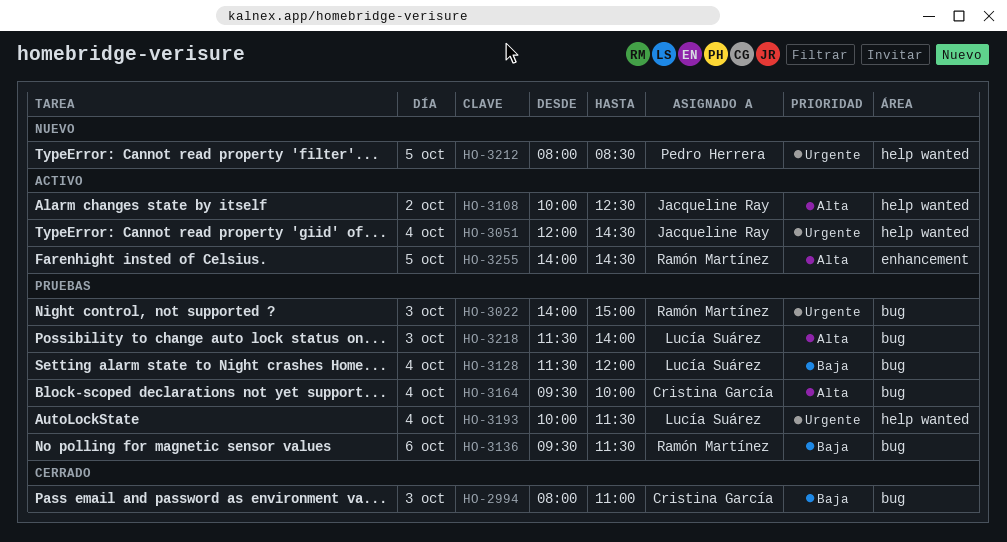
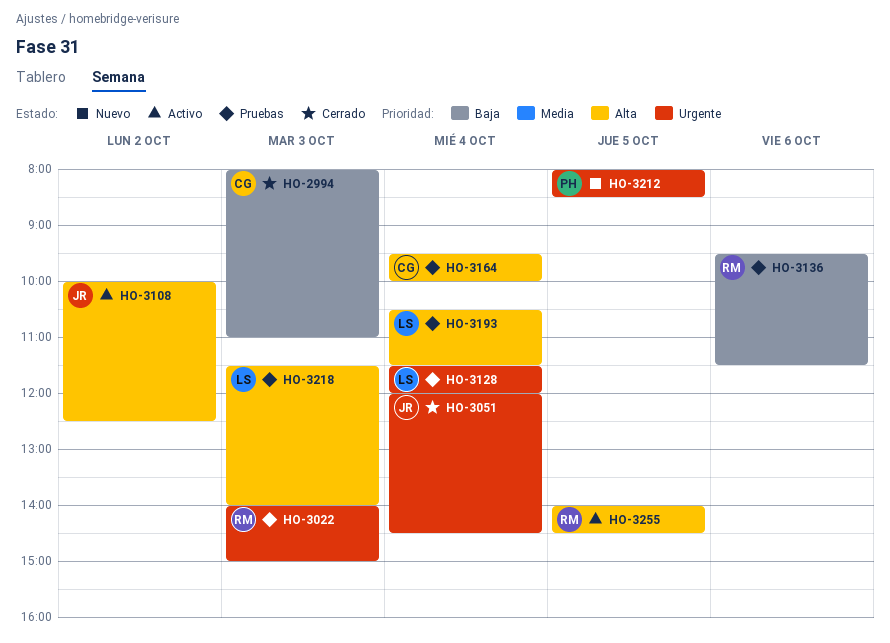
HO-3051, status: Activo -> Cerrado
HO-3128, priority: Baja -> Urgente
HO-3193, priority: Urgente -> Alta
HO-3193, begins: 10:00 -> 10:30

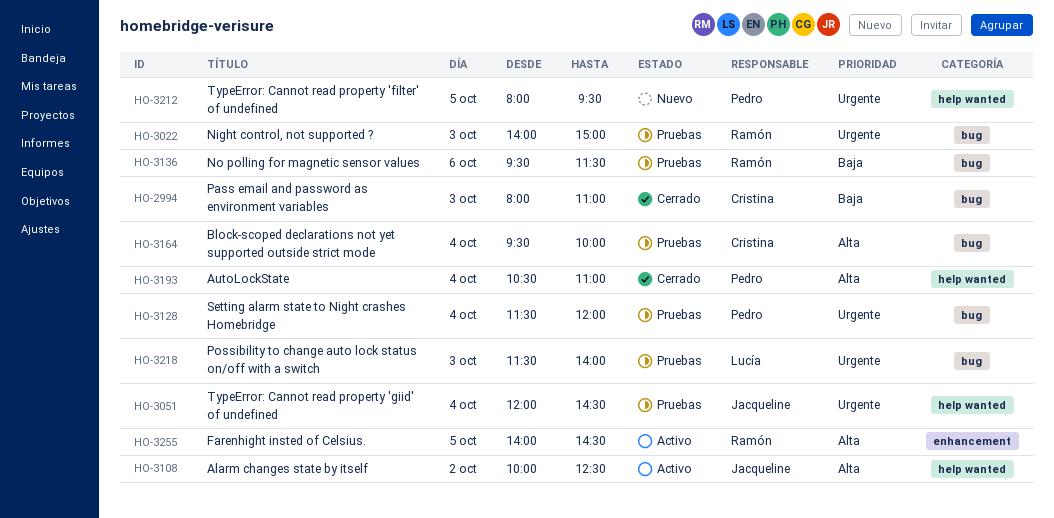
HO-3051, status: Cerrado -> Pruebas
HO-3128, owner: Lucía -> Pedro
HO-3193, status: Pruebas -> Cerrado
HO-3193, owner: Lucía -> Pedro
HO-3193, ends: 11:30 -> 11:00
HO-3212, ends: 08:30 -> 09:30
HO-3218, priority: Alta -> Urgente

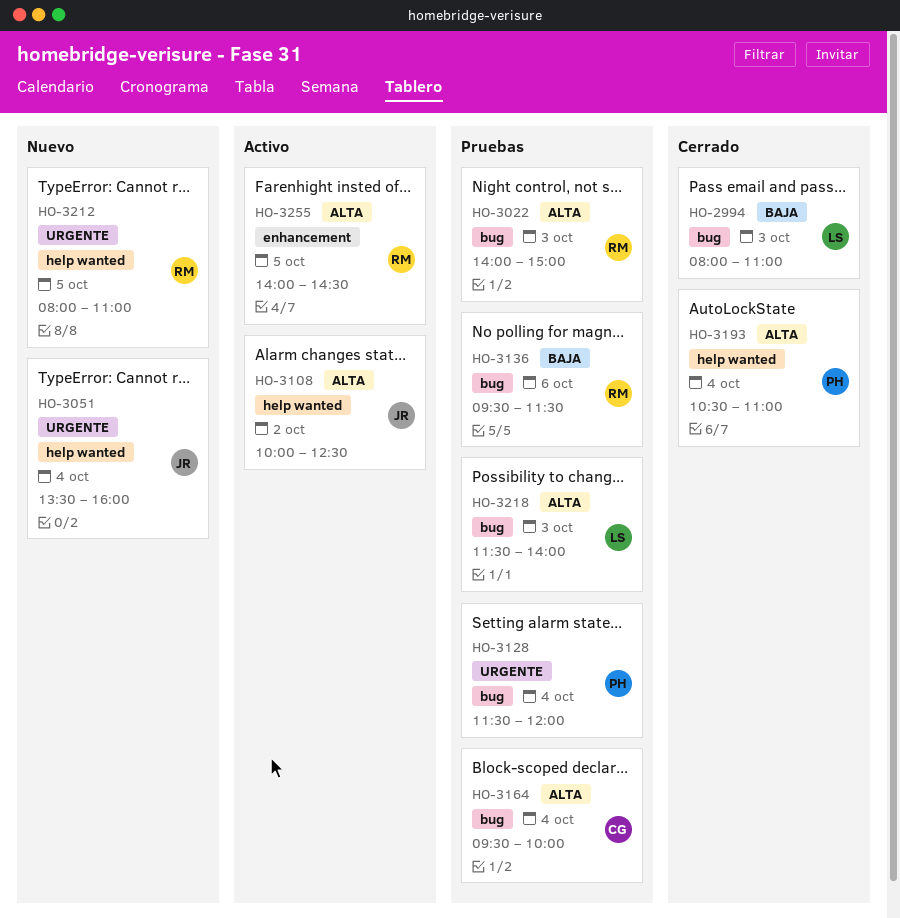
HO-2994, owner: Cristina -> Lucía
HO-3022, priority: Urgente -> Alta
HO-3051, status: Pruebas -> Nuevo
HO-3051, begins: 12:00 -> 13:30
HO-3051, ends: 14:30 -> 16:00
HO-3212, owner: Pedro -> Ramón
HO-3212, ends: 09:30 -> 11:00
HO-3218, priority: Urgente -> Alta

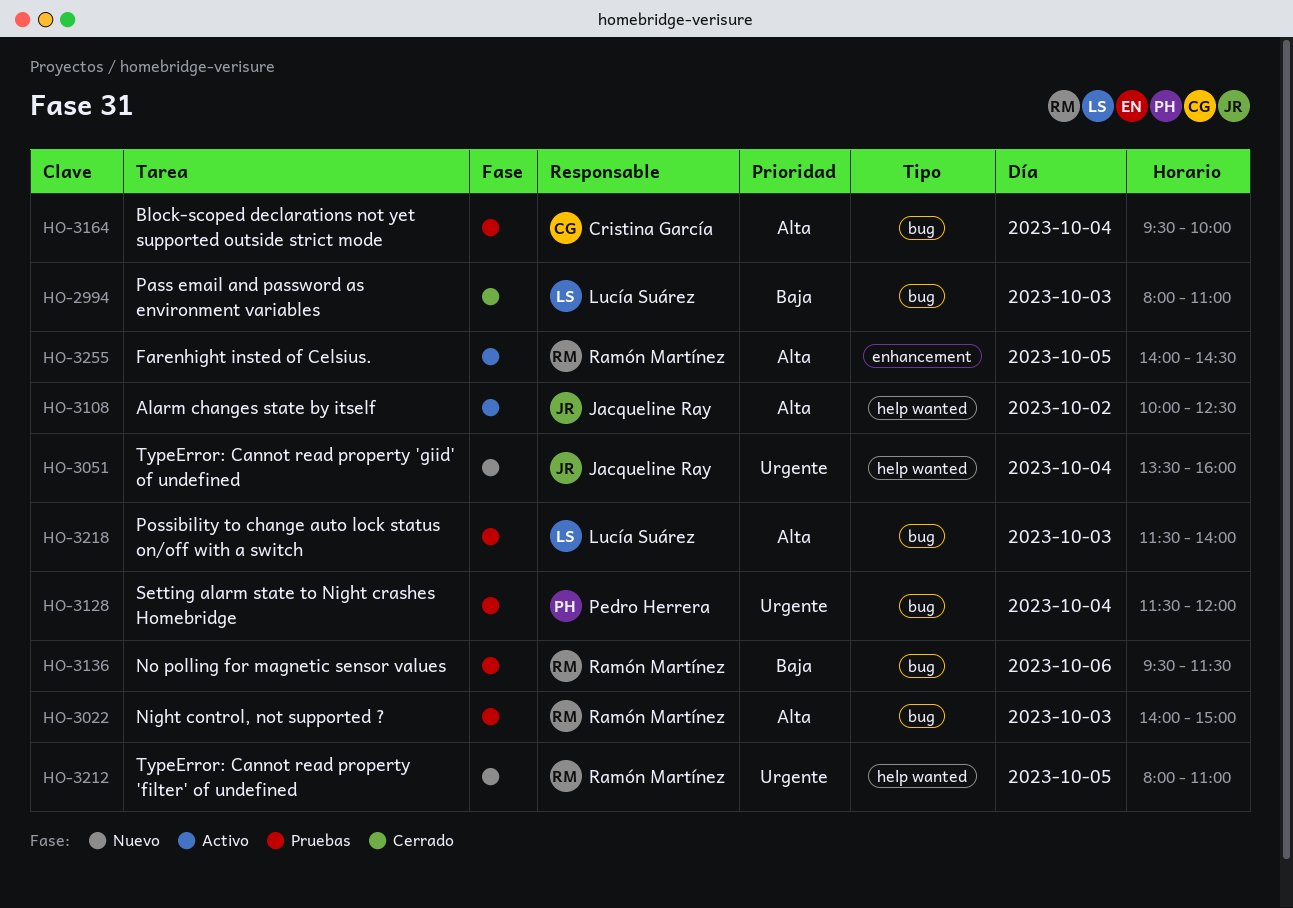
HO-3193: present -> none

